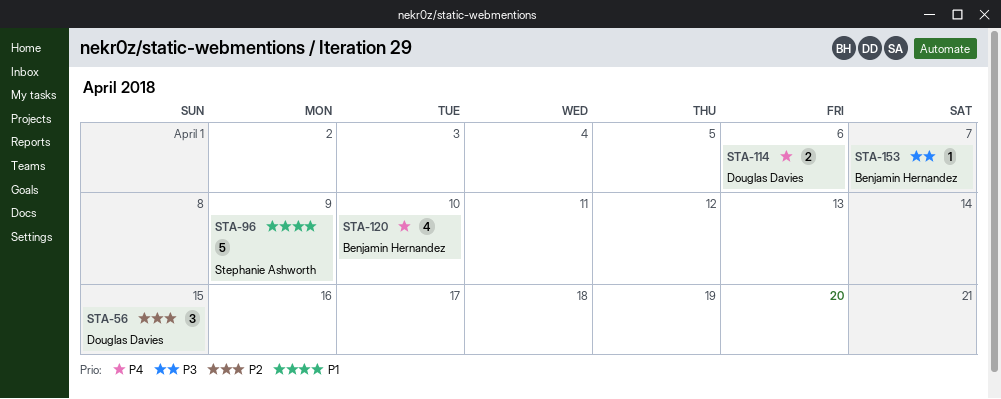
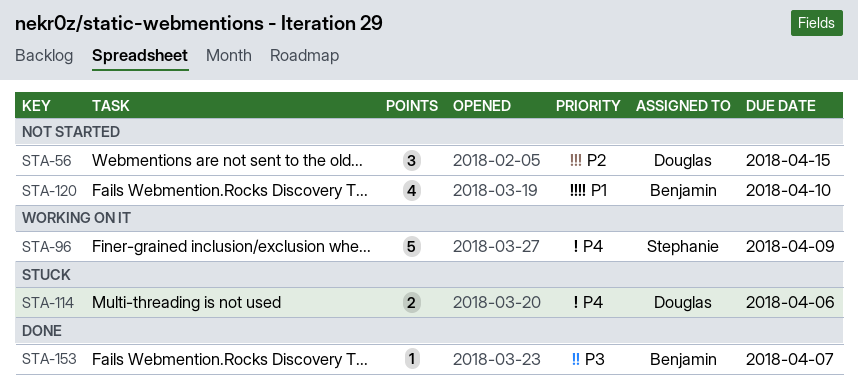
STA-96, priority: P1 -> P4
STA-120, priority: P4 -> P1

